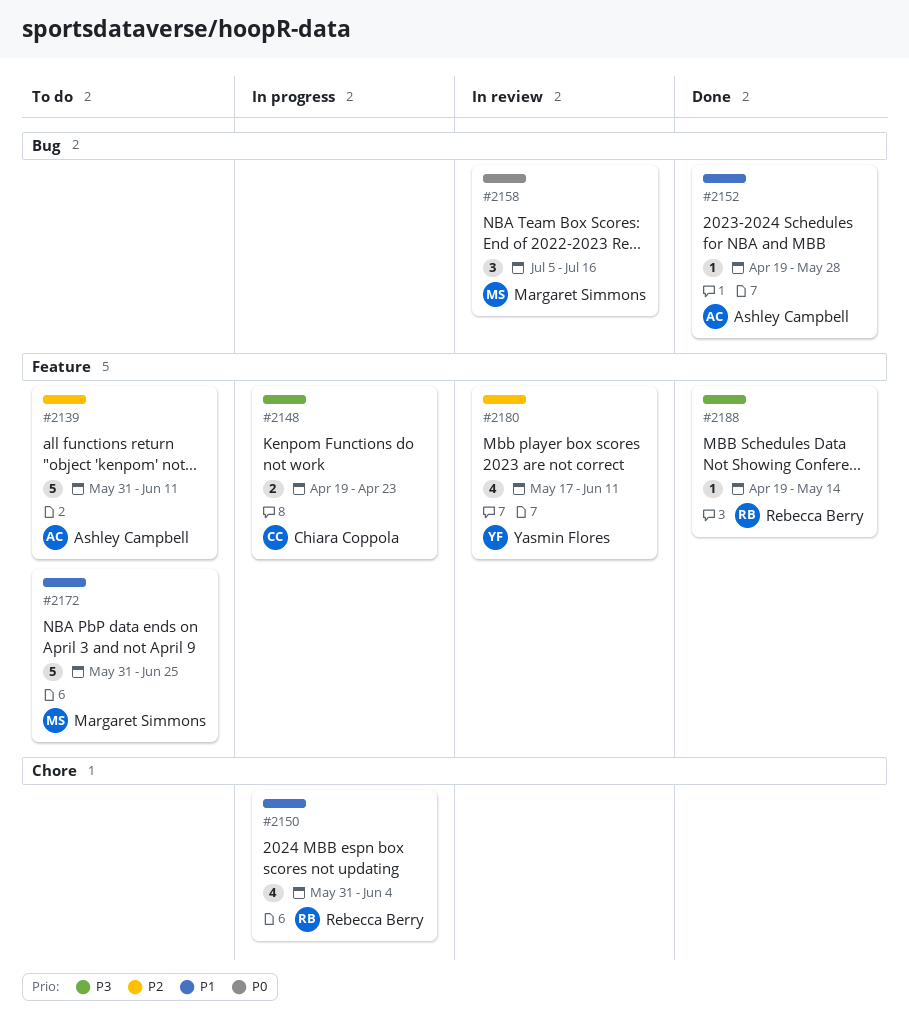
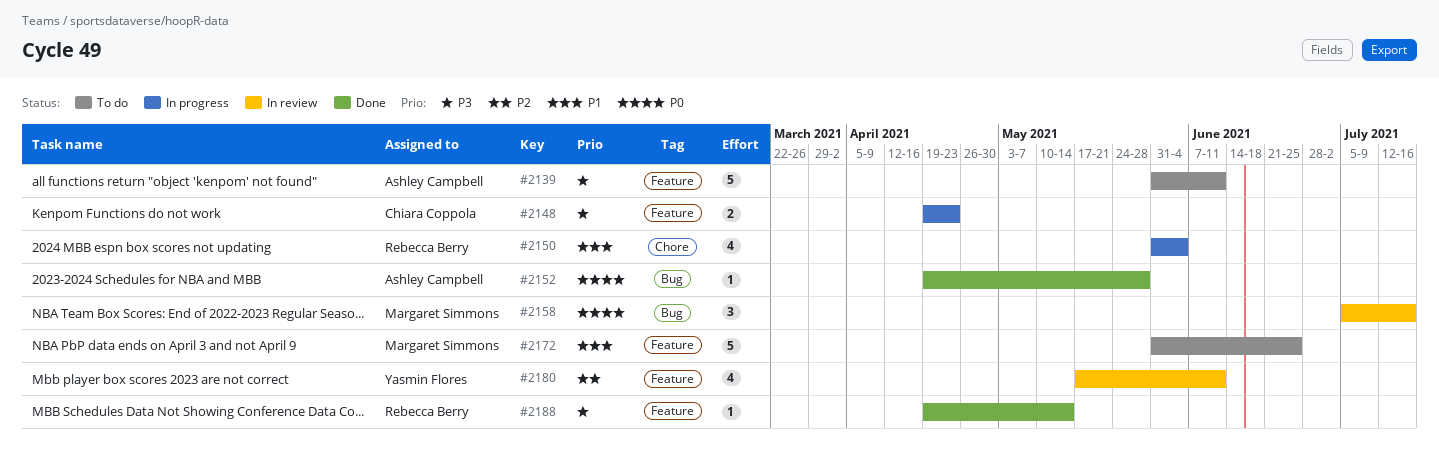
#2139, priority: P2 -> P3
#2152, priority: P1 -> P0

